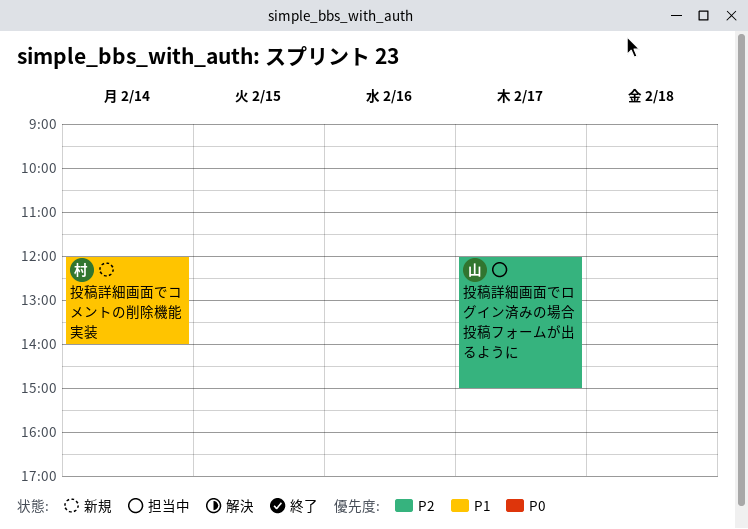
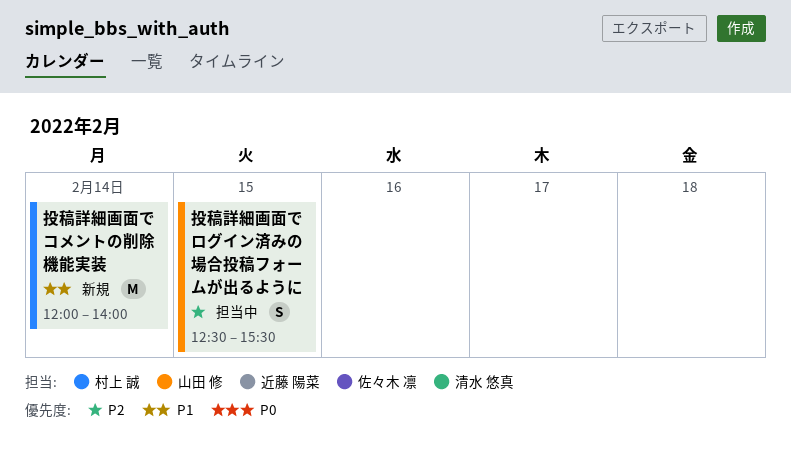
投稿詳細画面でログイン済みの場合投稿フォームが出るように, day: Feb 17 -> Feb 15
投稿詳細画面でログイン済みの場合投稿フォームが出るように, begins: 12:00 -> 12:30
投稿詳細画面でログイン済みの場合投稿フォームが出るように, ends: 15:00 -> 15:30

